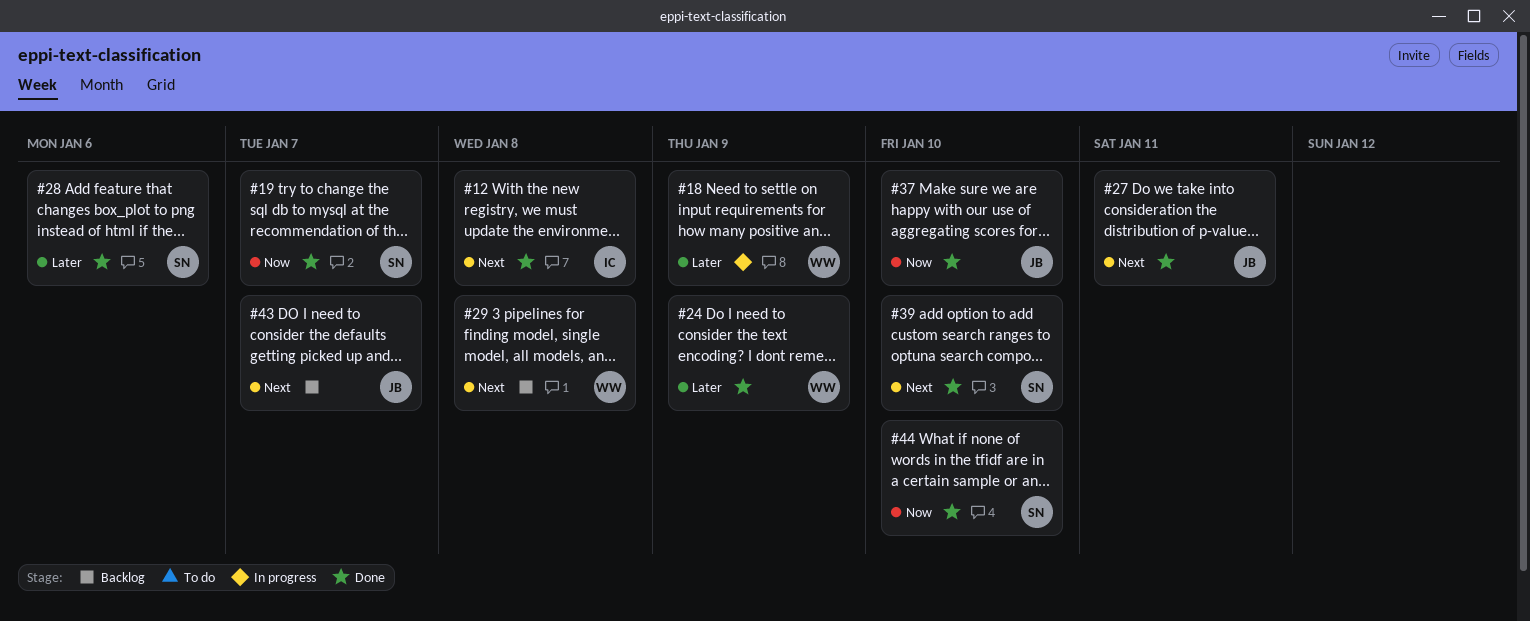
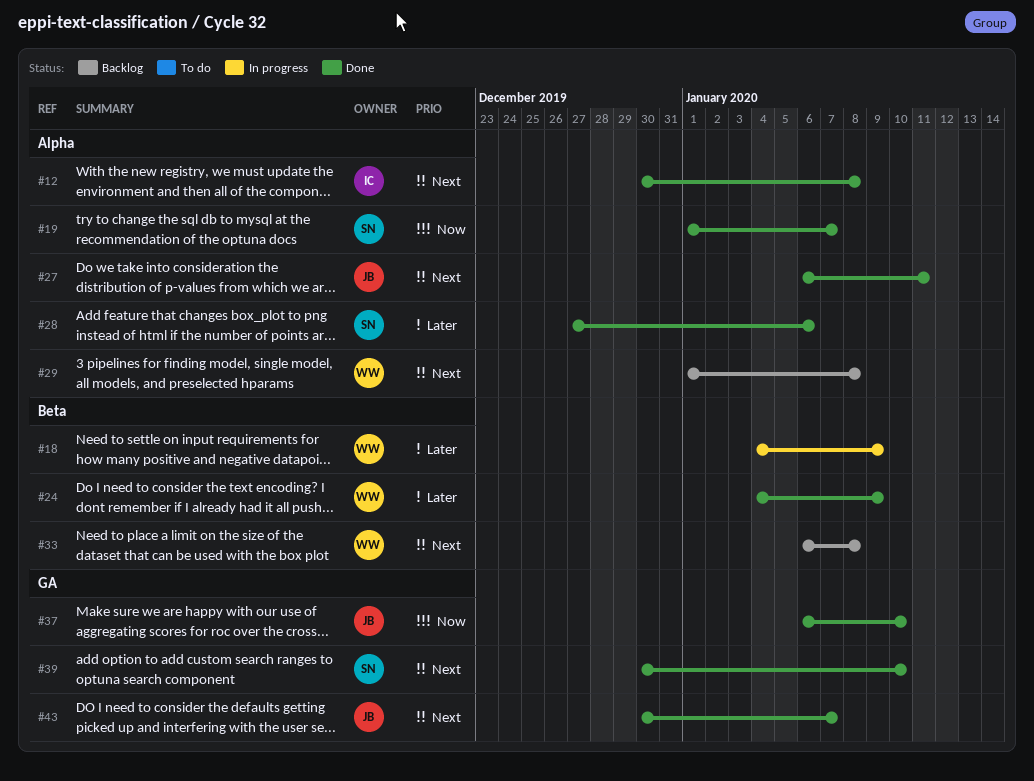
#33: none -> present
#43, status: Backlog -> Done
#44: present -> none

